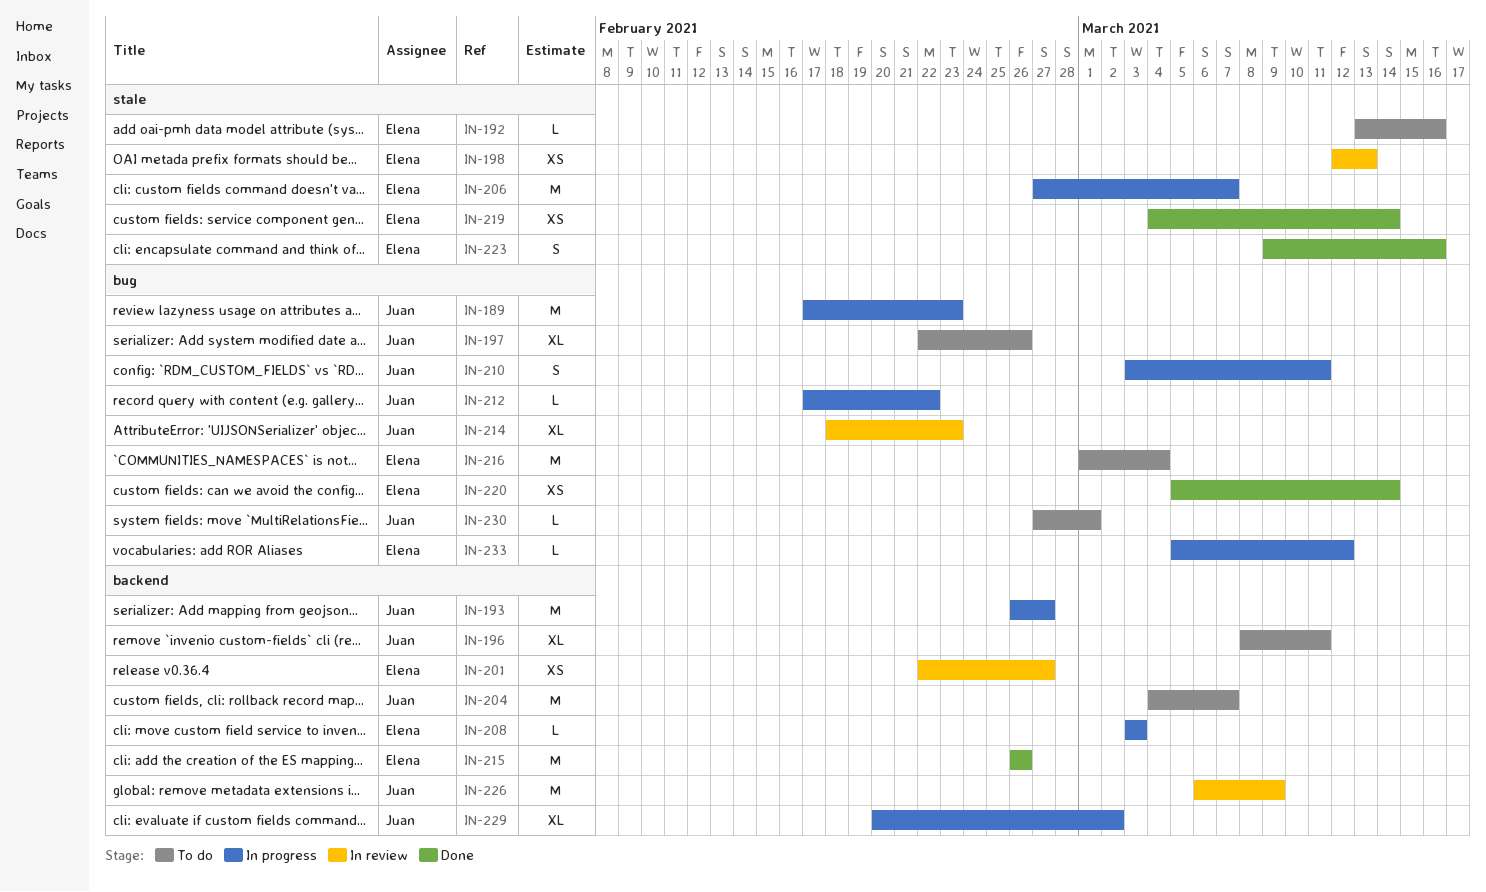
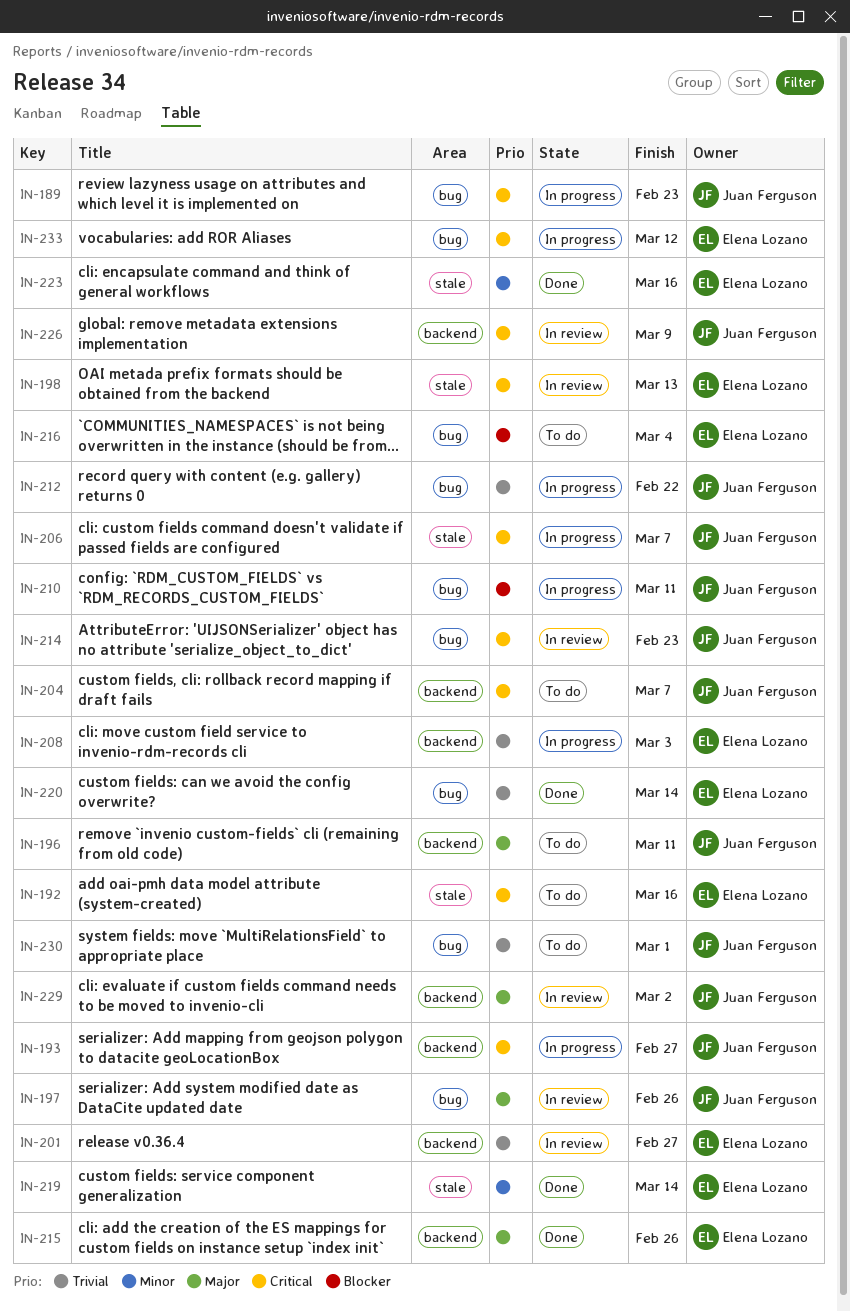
IN-197, status: To do -> In review
IN-206, owner: Elena Lozano -> Juan Ferguson
IN-229, status: In progress -> In review

